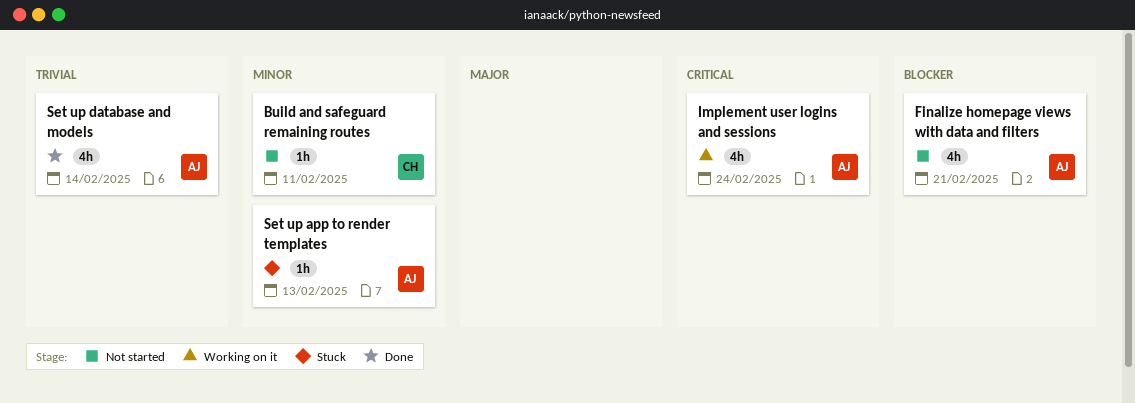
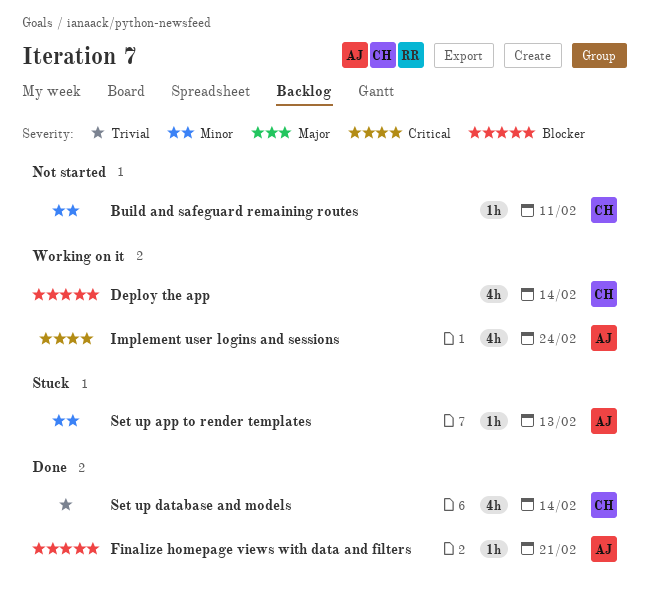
Deploy the app: none -> present
Finalize homepage views with data and filters, status: Not started -> Done
Finalize homepage views with data and filters, estimate: 4h -> 1h
Set up database and models, owner: AJ -> CH

